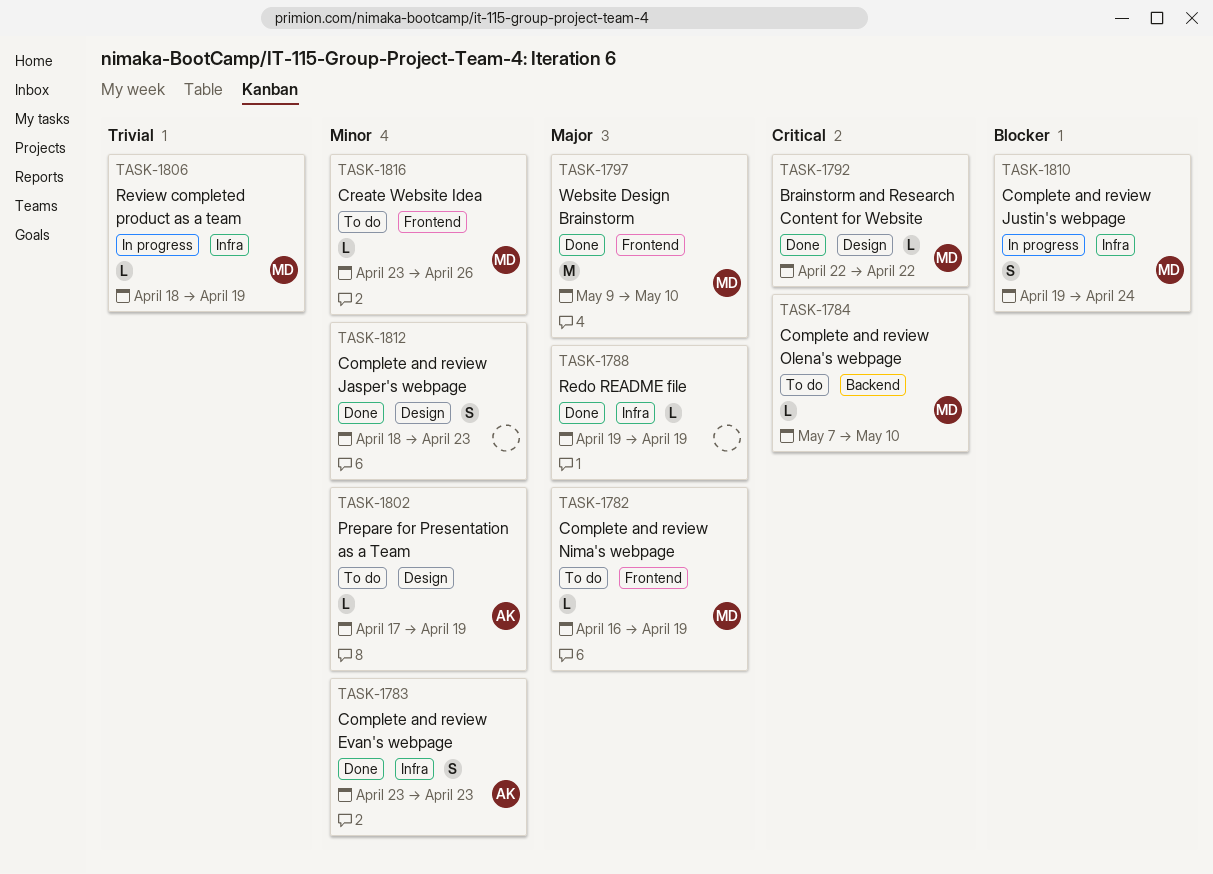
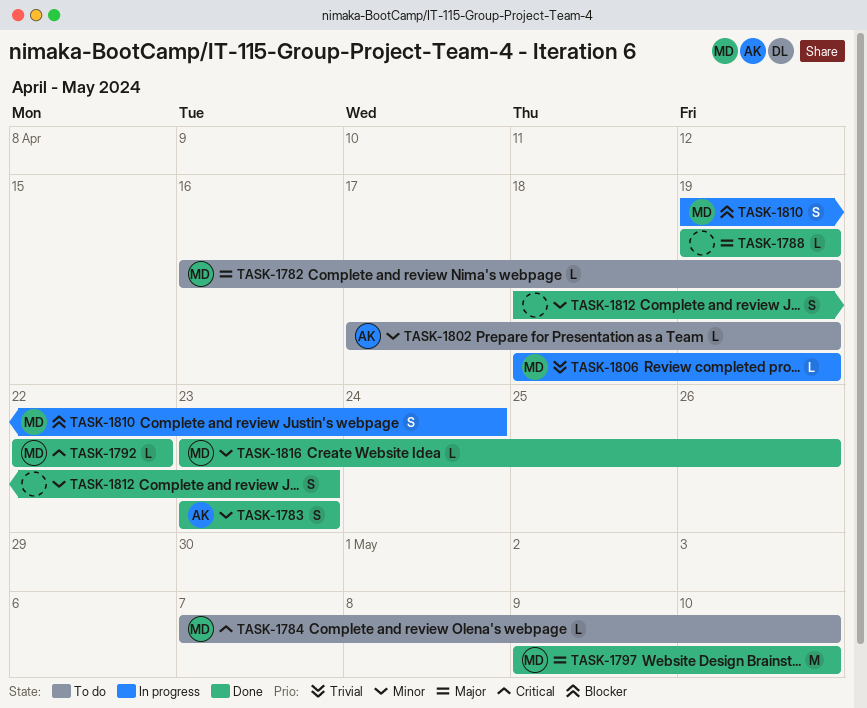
TASK-1816, status: To do -> Done

